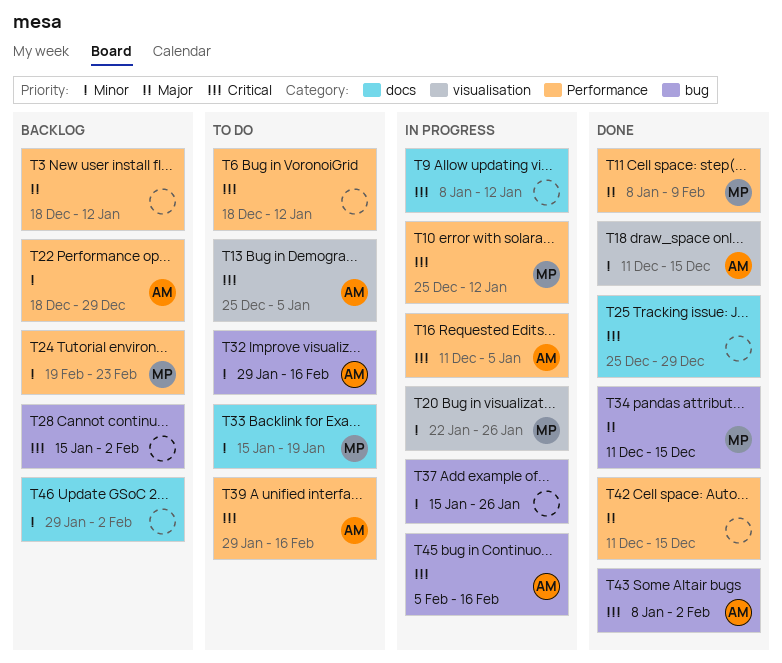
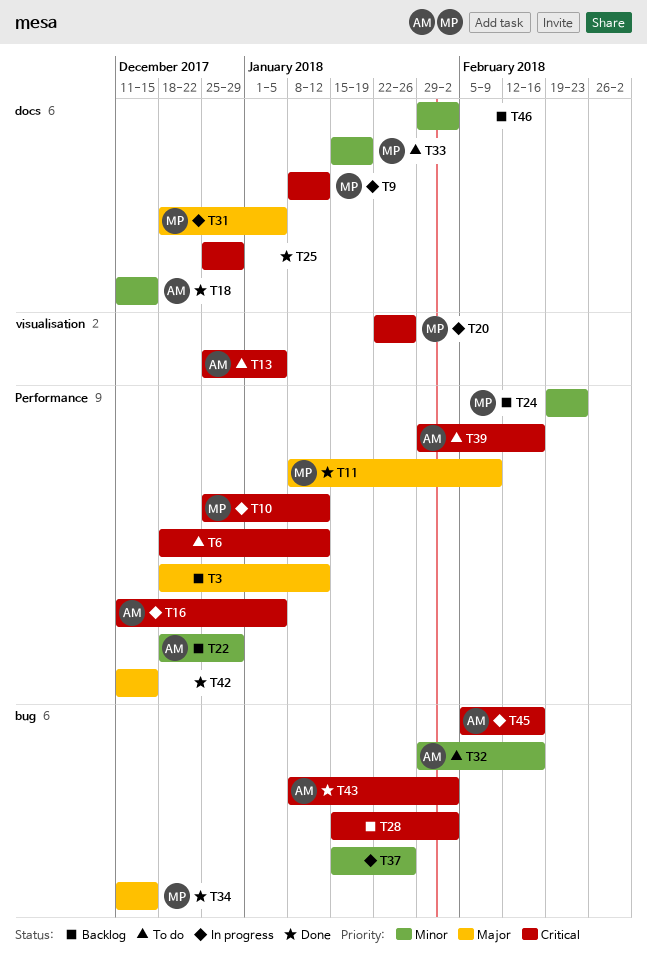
T9, owner: none -> MP
T18, label: visualisation -> docs
T20, priority: Minor -> Critical
T31: none -> present

